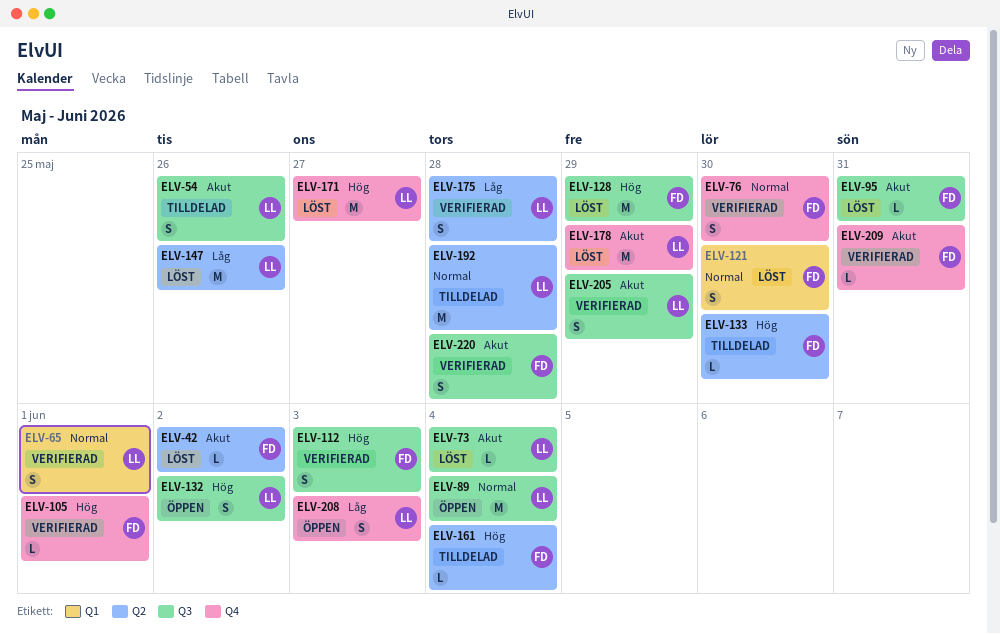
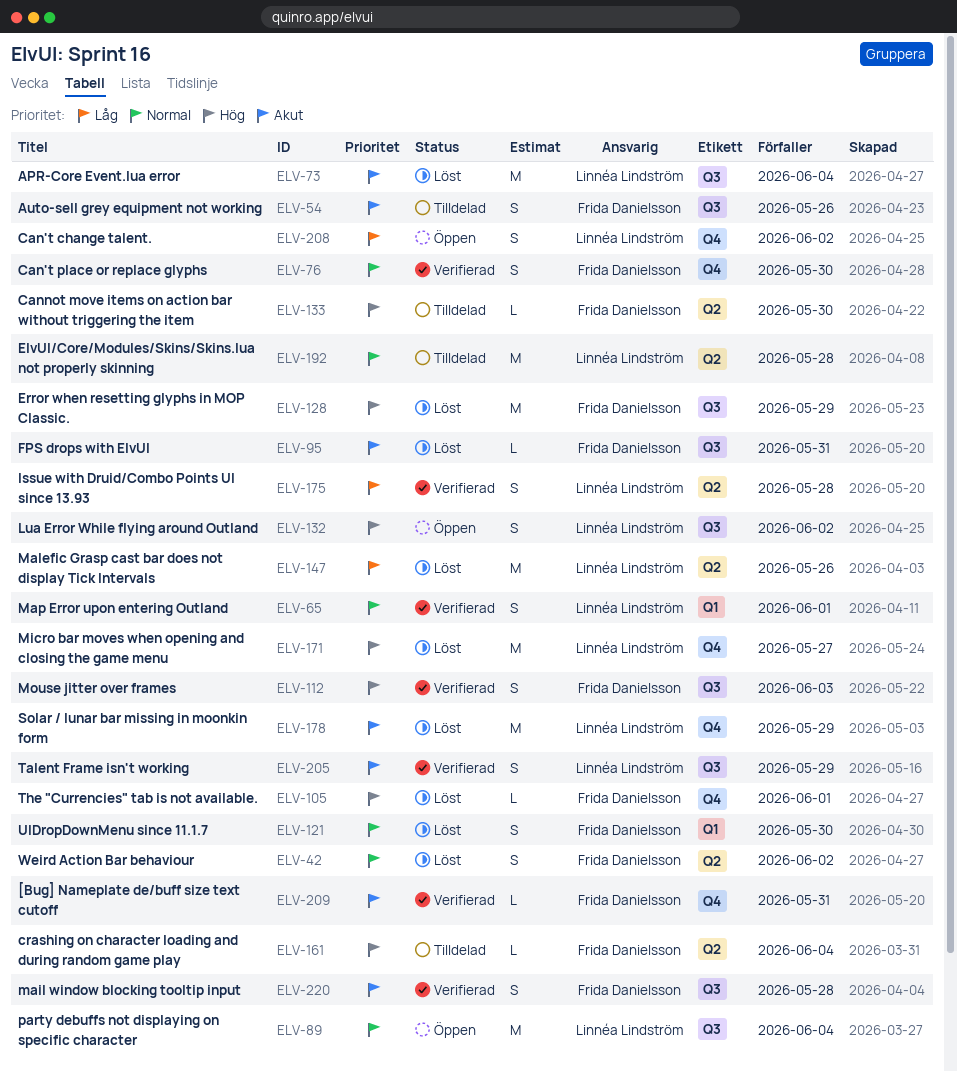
ELV-42, priority: Akut -> Normal
ELV-42, estimate: L -> S
ELV-54, owner: Linnéa Lindström -> Frida Danielsson
ELV-73, estimate: L -> M
ELV-105, status: Verifierad -> Löst
ELV-208, due: Jun 3 -> Jun 2

